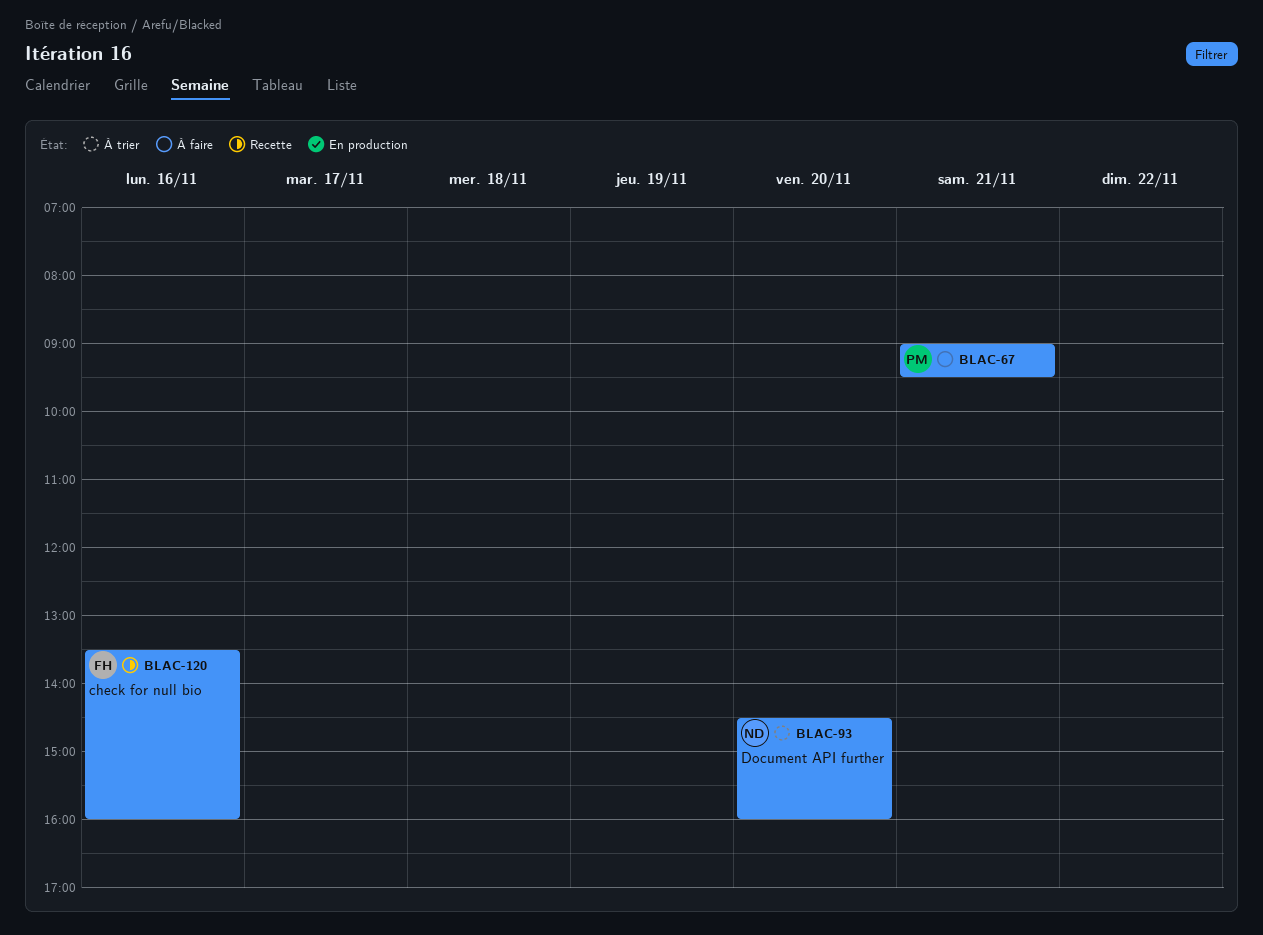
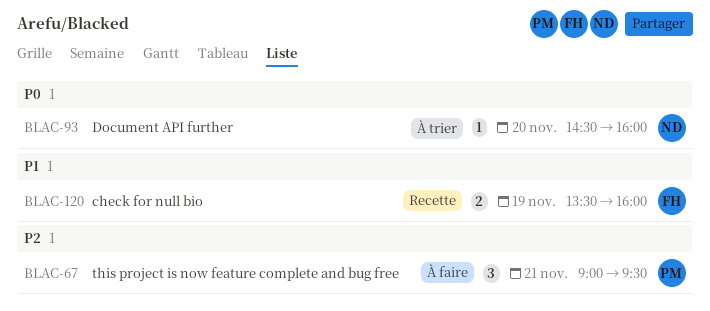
BLAC-120, day: Nov 16 -> Nov 19

